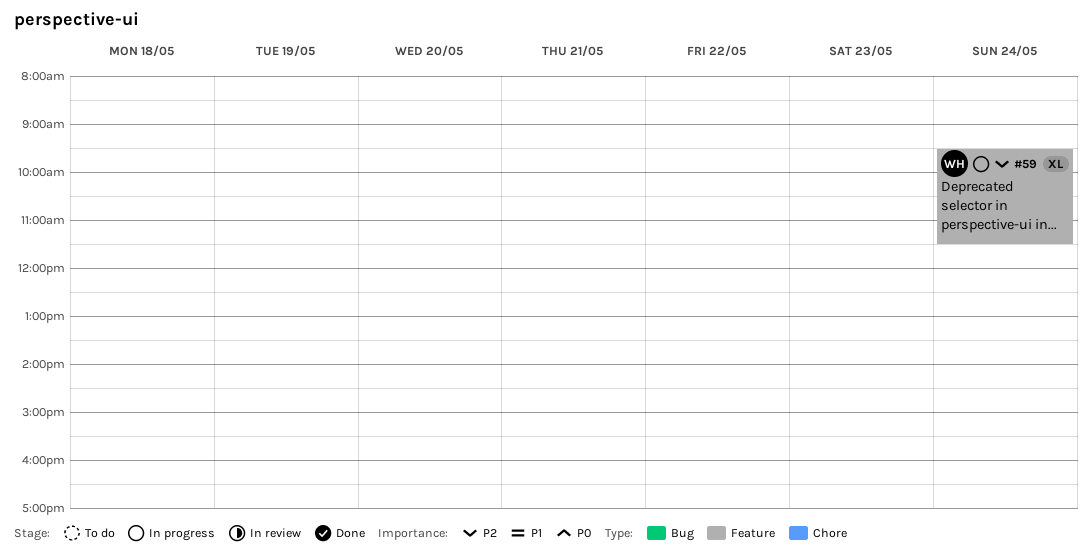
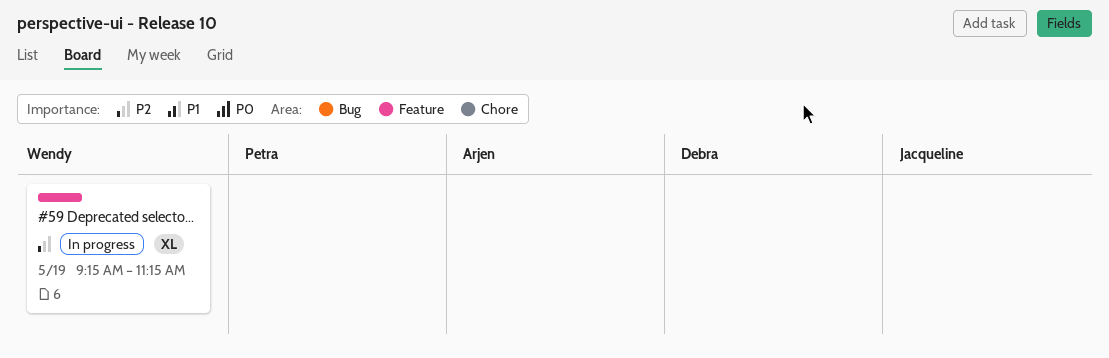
#59, day: May 24 -> May 19
#59, begins: 09:30 -> 09:15
#59, ends: 11:30 -> 11:15

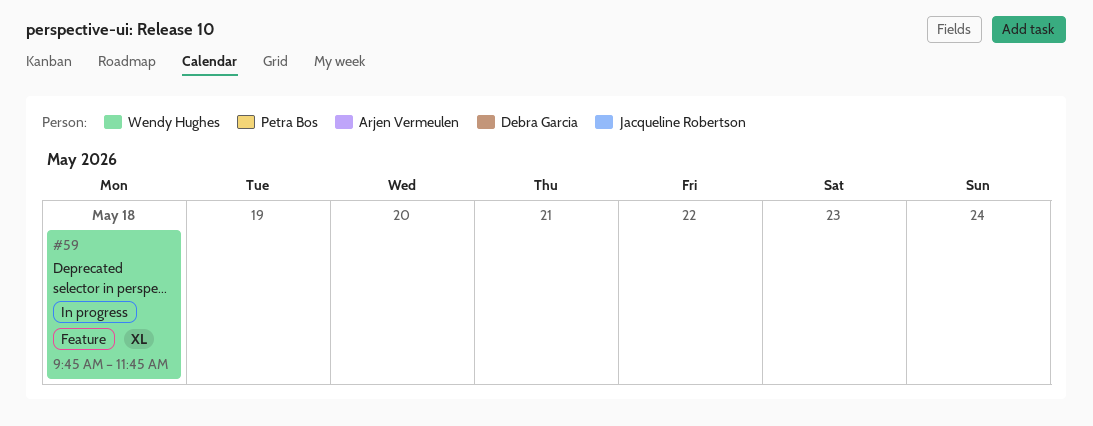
#59, day: May 19 -> May 18
#59, begins: 09:15 -> 09:45
#59, ends: 11:15 -> 11:45

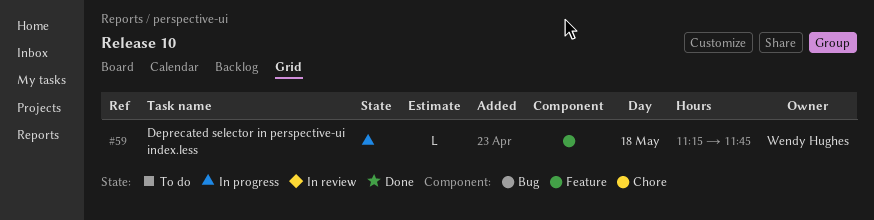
#59, estimate: XL -> L
#59, begins: 09:45 -> 11:15

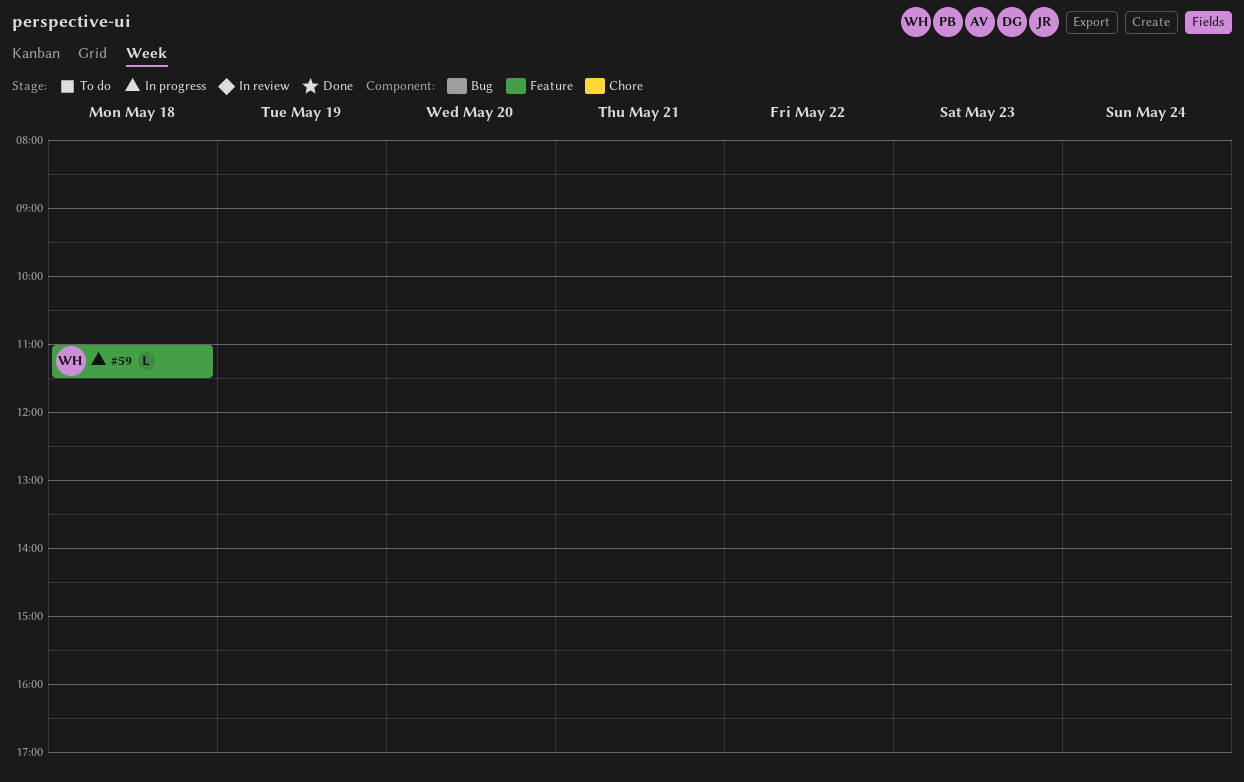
#59, begins: 11:15 -> 11:00
#59, ends: 11:45 -> 11:30

